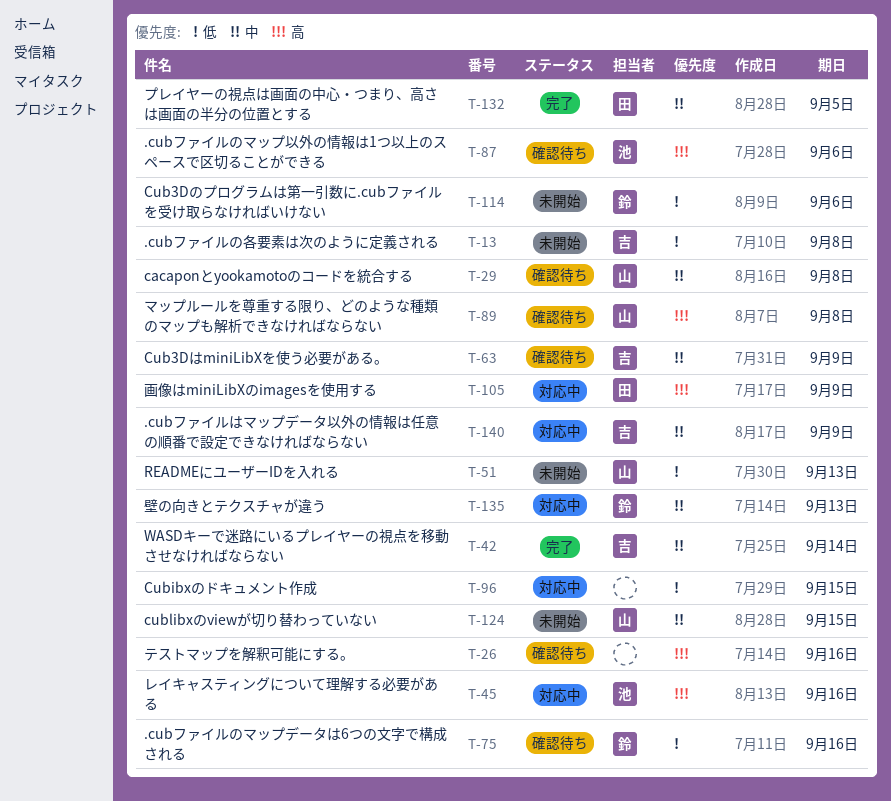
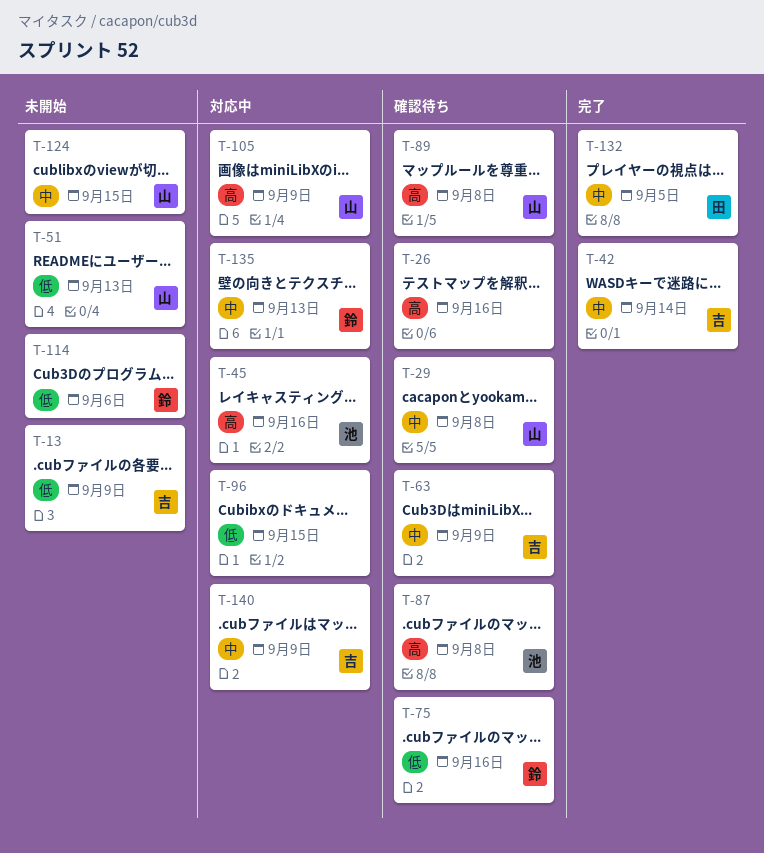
T-13, due: Sep 8 -> Sep 9
T-87, due: Sep 6 -> Sep 8
T-105, owner: 田 -> 山

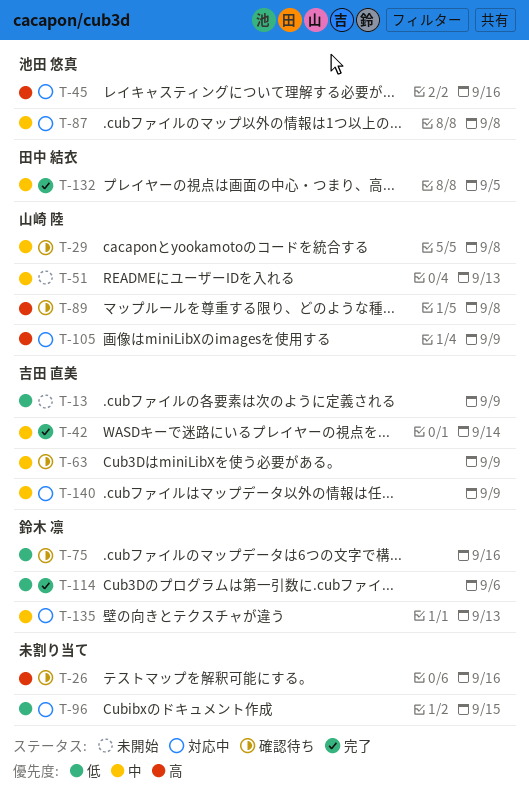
T-51, priority: 低 -> 中
T-87, status: 確認待ち -> 対応中
T-87, priority: 高 -> 中
T-114, status: 未開始 -> 完了
T-124: present -> none

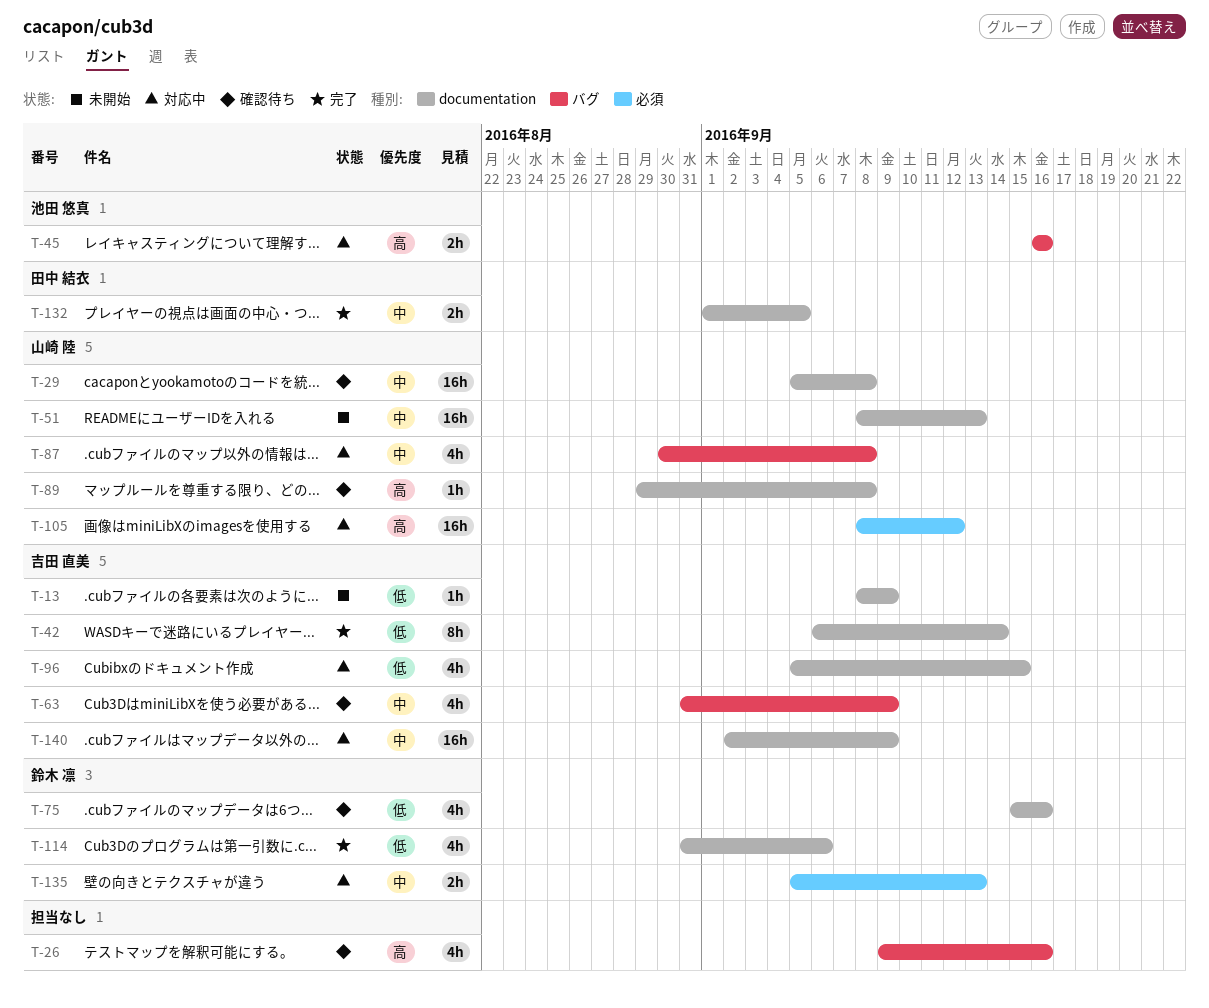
T-42, priority: 中 -> 低
T-87, owner: 池田 悠真 -> 山崎 陸
T-96, owner: none -> 吉田 直美
T-105, due: Sep 9 -> Sep 12

